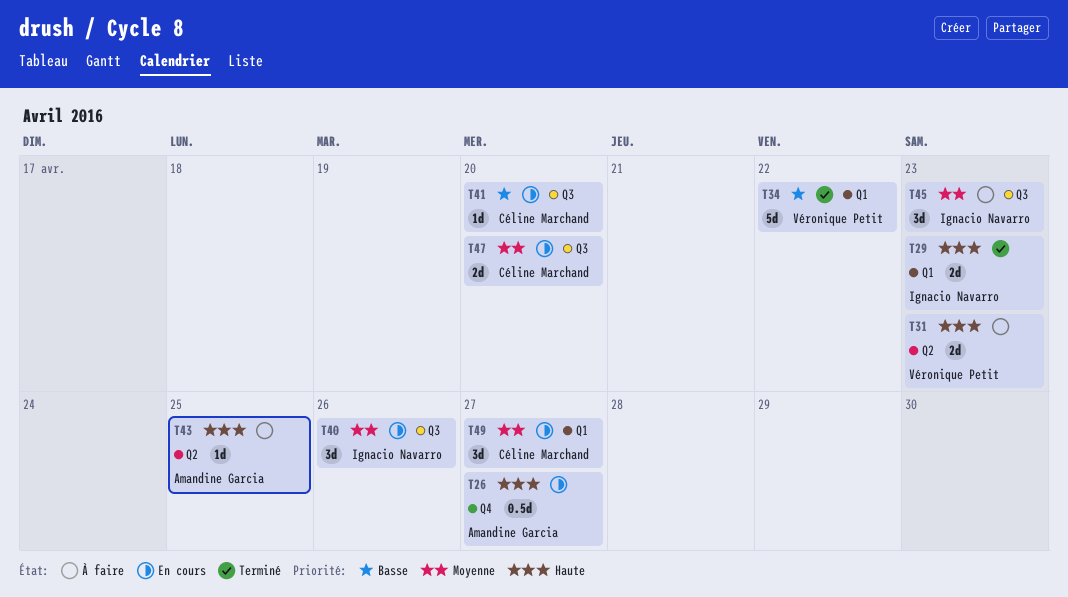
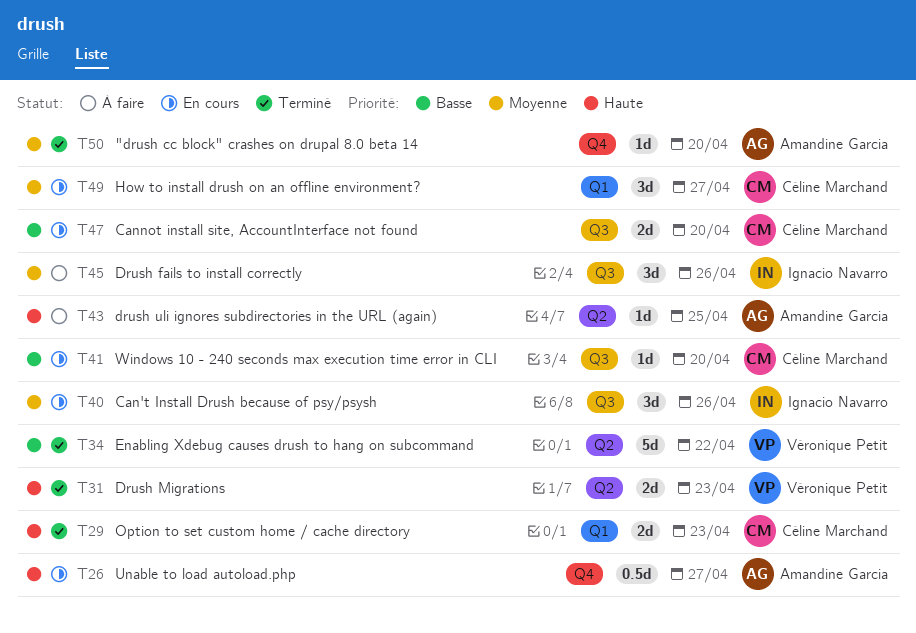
T29, owner: Ignacio Navarro -> Céline Marchand
T31, status: À faire -> Terminé
T34, label: Q1 -> Q2
T45, due: Apr 23 -> Apr 26
T47, priority: Moyenne -> Basse
T50: none -> present

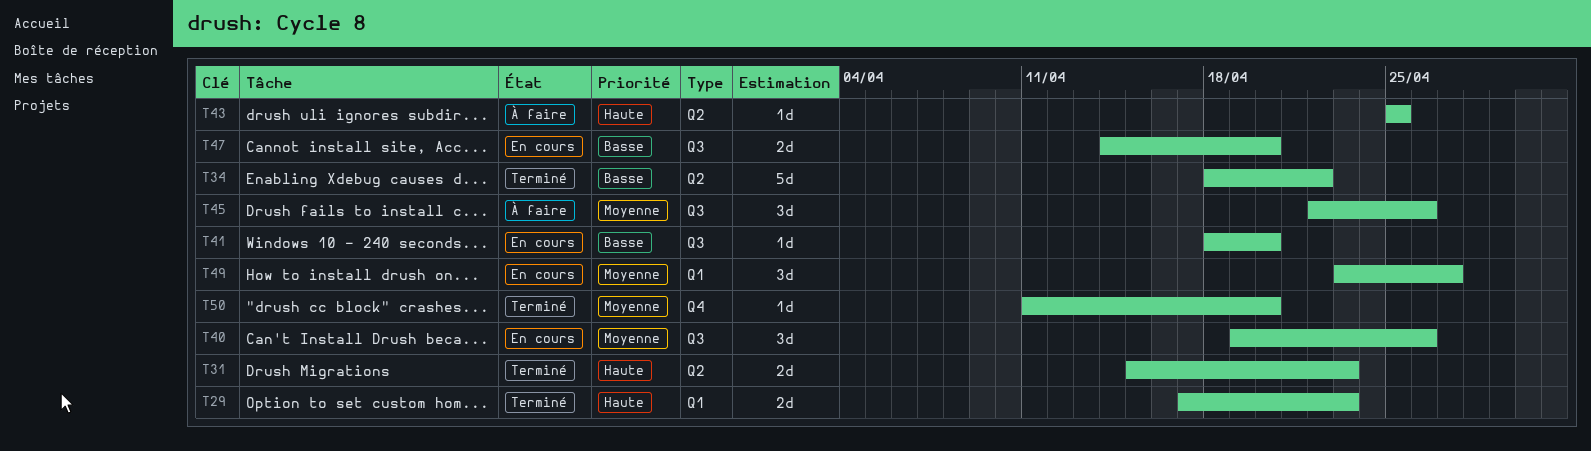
T26: present -> none

